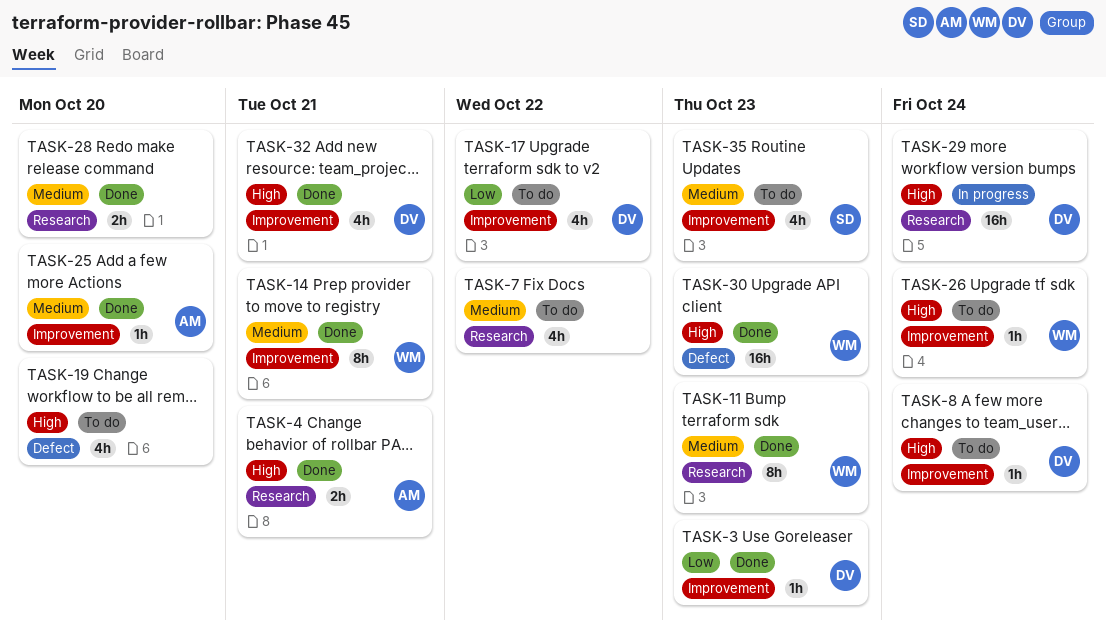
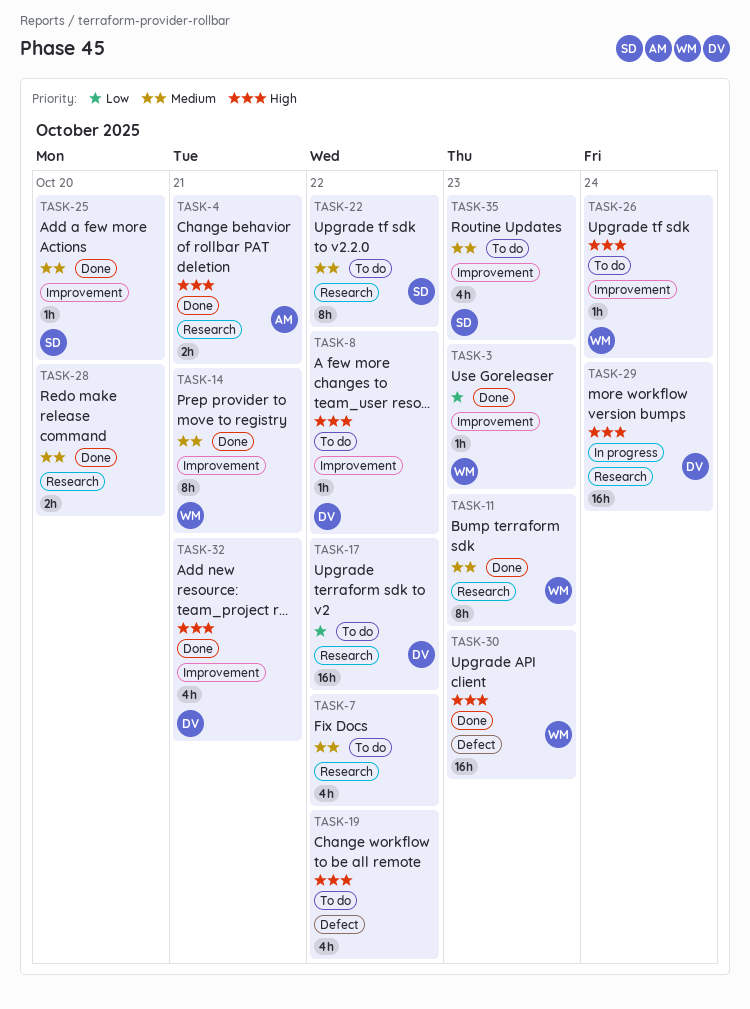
TASK-3, owner: DV -> WM
TASK-8, due: Oct 24 -> Oct 22
TASK-17, label: Improvement -> Research
TASK-17, estimate: 4h -> 16h
TASK-19, due: Oct 20 -> Oct 22
TASK-22: none -> present
TASK-25, owner: AM -> SD

